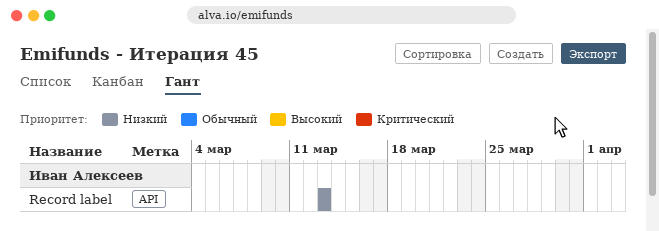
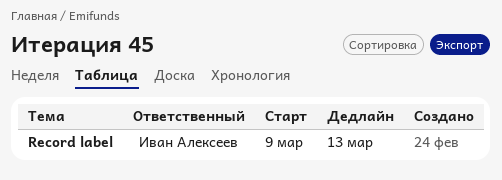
Record label, start: Mar 13 -> Mar 9

